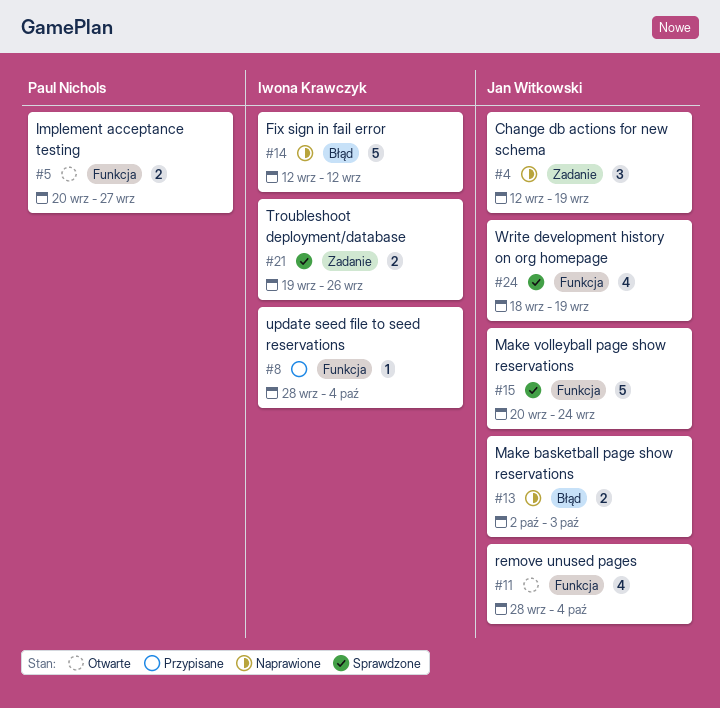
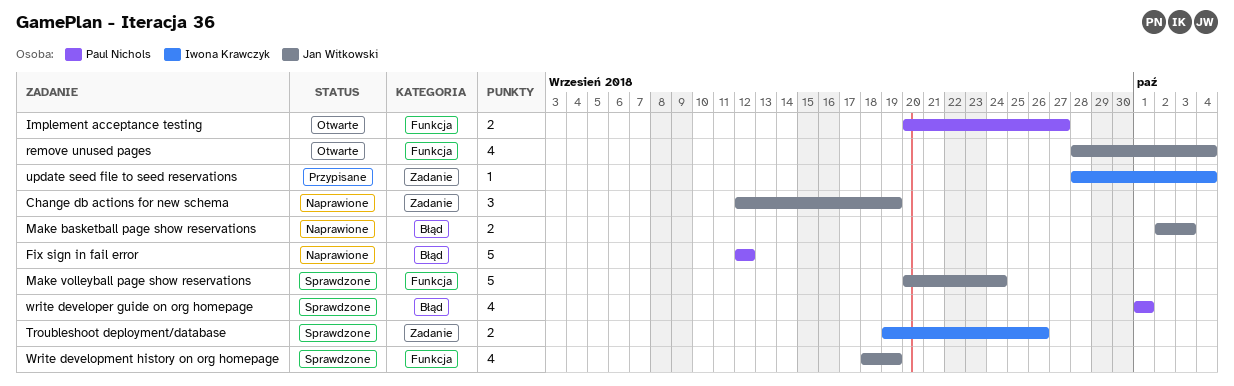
Fix sign in fail error, owner: Iwona Krawczyk -> Paul Nichols
update seed file to seed reservations, label: Funkcja -> Zadanie
write developer guide on org homepage: none -> present

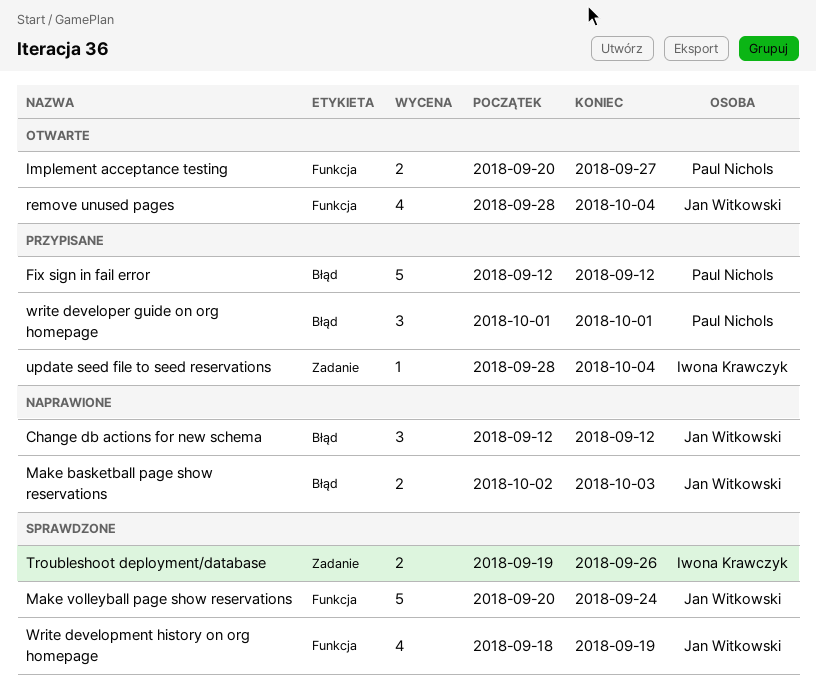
Change db actions for new schema, label: Zadanie -> Błąd
Change db actions for new schema, due: Sep 19 -> Sep 12
Fix sign in fail error, status: Naprawione -> Przypisane
write developer guide on org homepage, status: Sprawdzone -> Przypisane
write developer guide on org homepage, estimate: 4 -> 3

